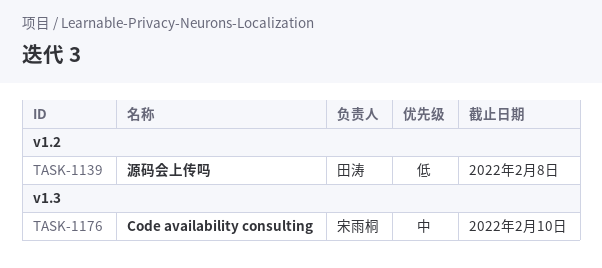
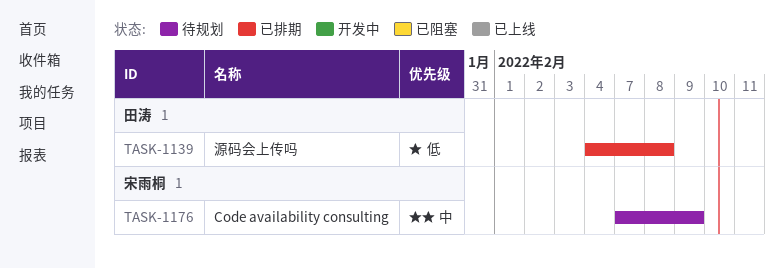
TASK-1176, due: Feb 10 -> Feb 9

